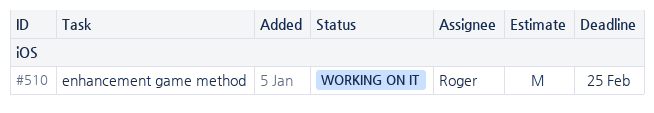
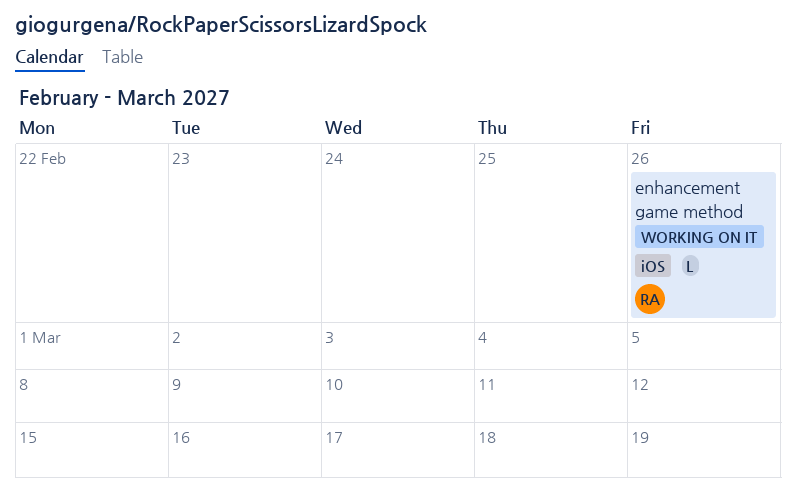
enhancement game method, estimate: M -> L
enhancement game method, due: Feb 25 -> Feb 26

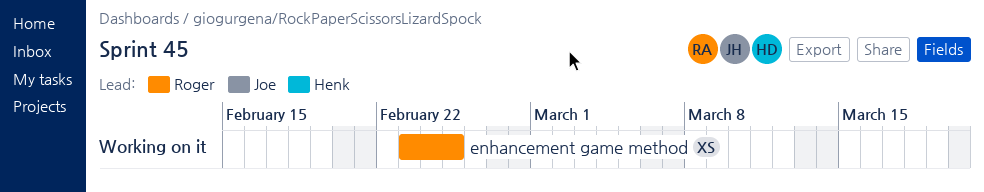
enhancement game method, estimate: L -> XS
enhancement game method, due: Feb 26 -> Feb 25

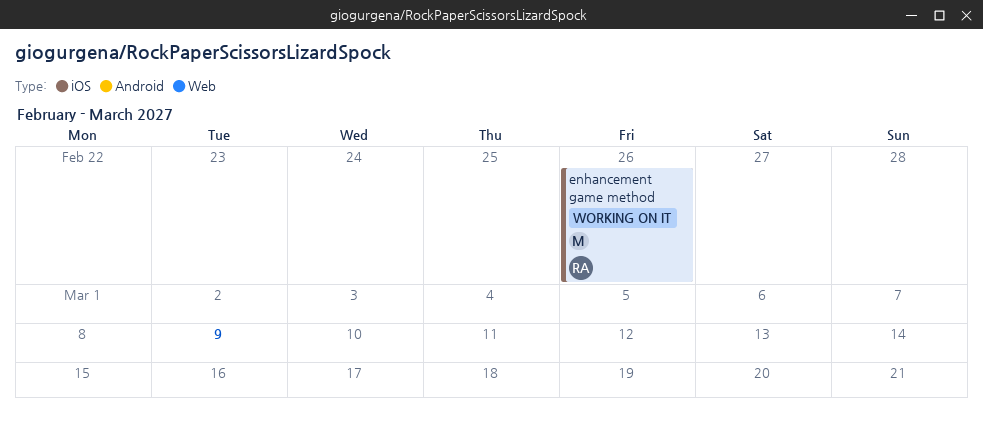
enhancement game method, estimate: XS -> M
enhancement game method, due: Feb 25 -> Feb 26

